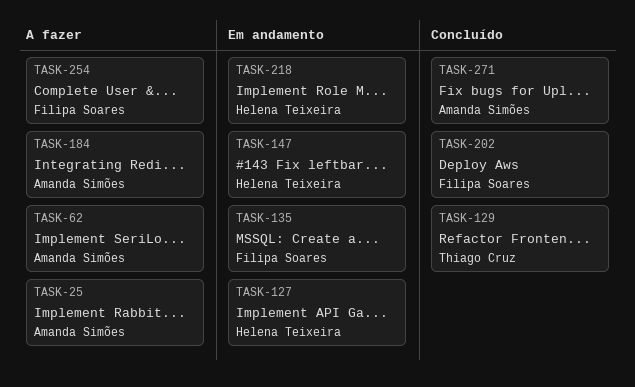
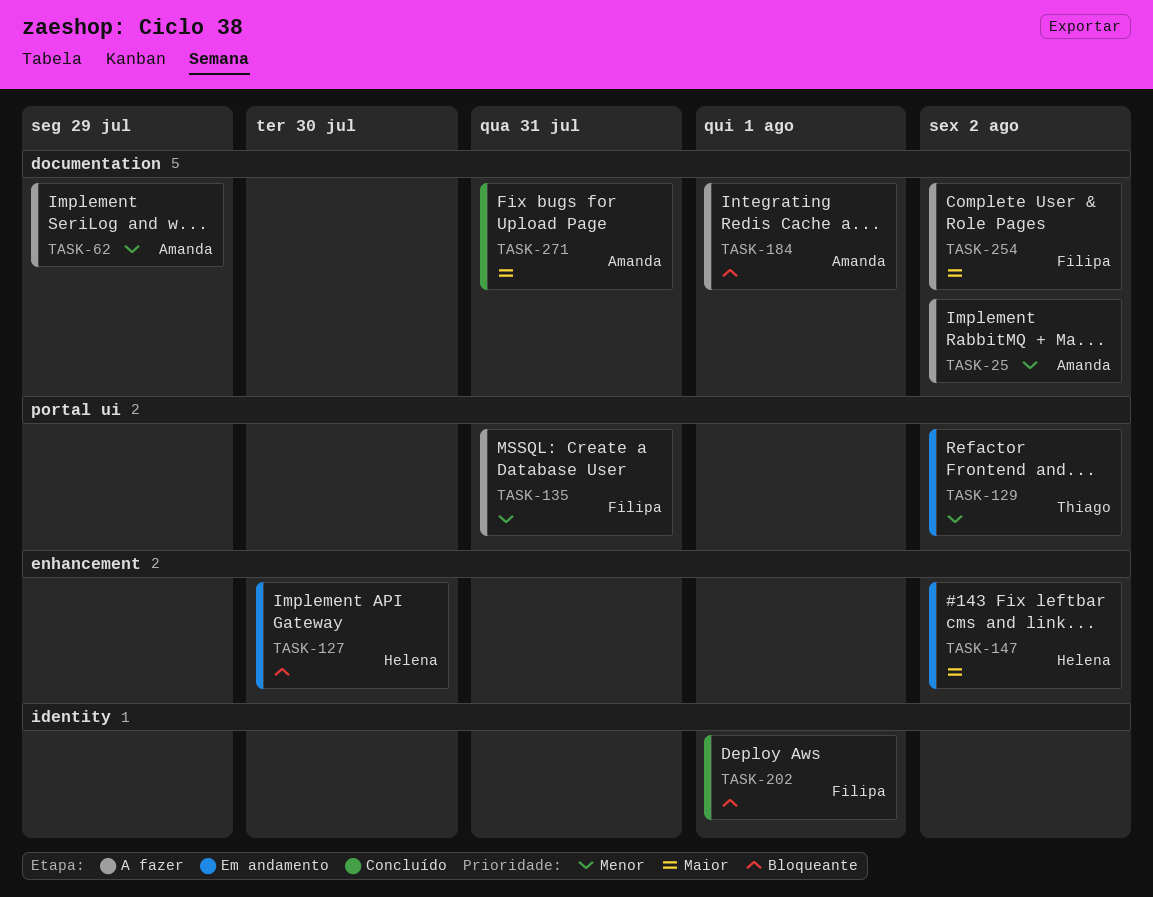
TASK-129, status: Concluído -> Em andamento
TASK-135, status: Em andamento -> A fazer
TASK-218: present -> none

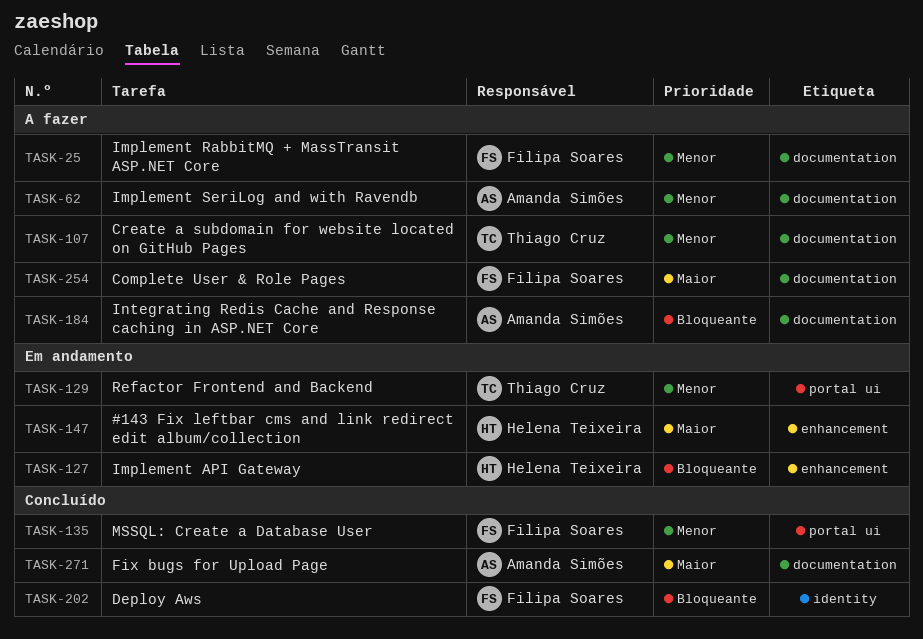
TASK-25, owner: Amanda Simões -> Filipa Soares
TASK-107: none -> present
TASK-135, status: A fazer -> Concluído

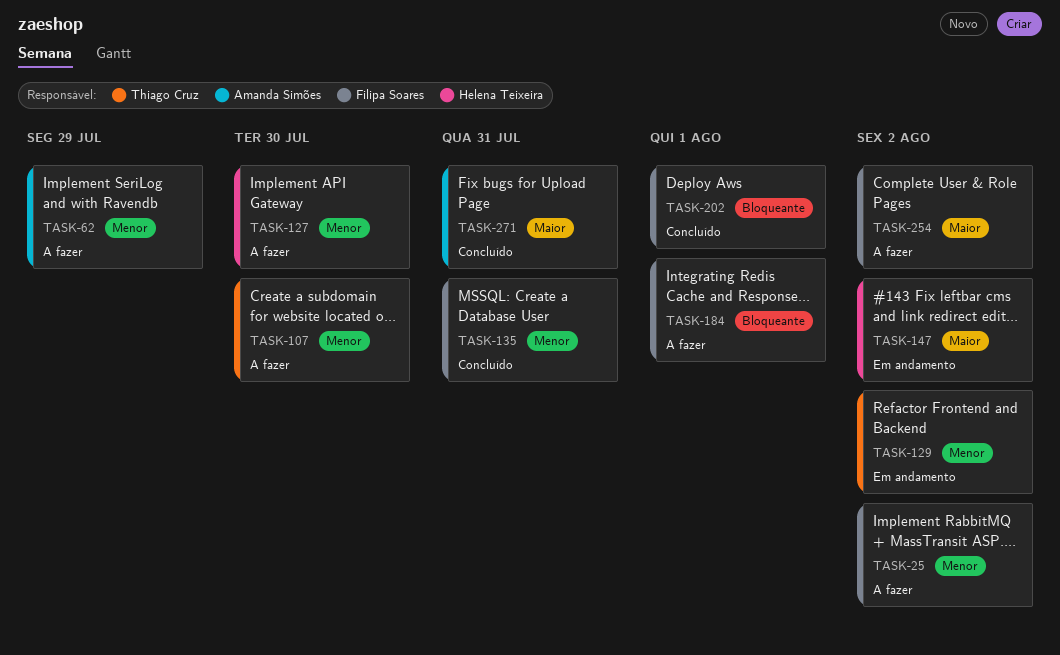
TASK-127, status: Em andamento -> A fazer
TASK-127, priority: Bloqueante -> Menor
TASK-184, owner: Amanda Simões -> Filipa Soares

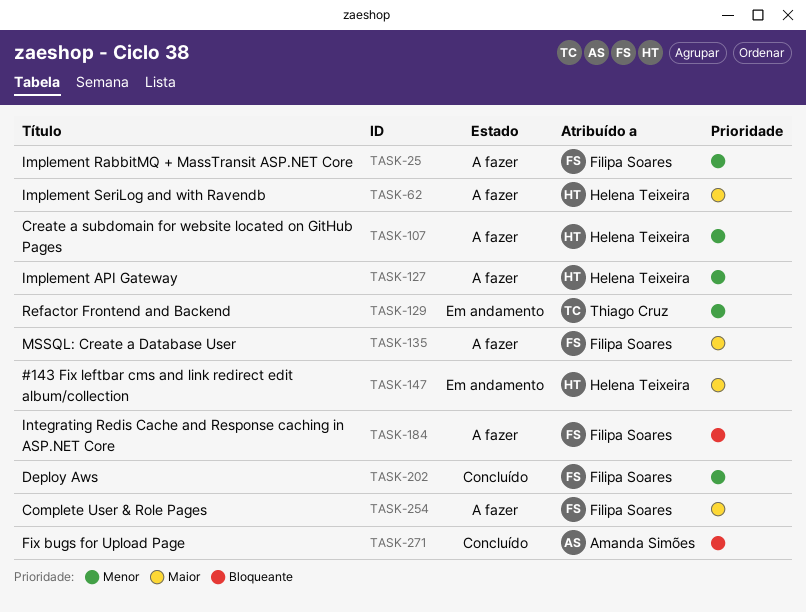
TASK-62, owner: Amanda Simões -> Helena Teixeira
TASK-62, priority: Menor -> Maior
TASK-107, owner: Thiago Cruz -> Helena Teixeira
TASK-135, status: Concluído -> A fazer
TASK-135, priority: Menor -> Maior
TASK-202, priority: Bloqueante -> Menor
TASK-271, priority: Maior -> Bloqueante

